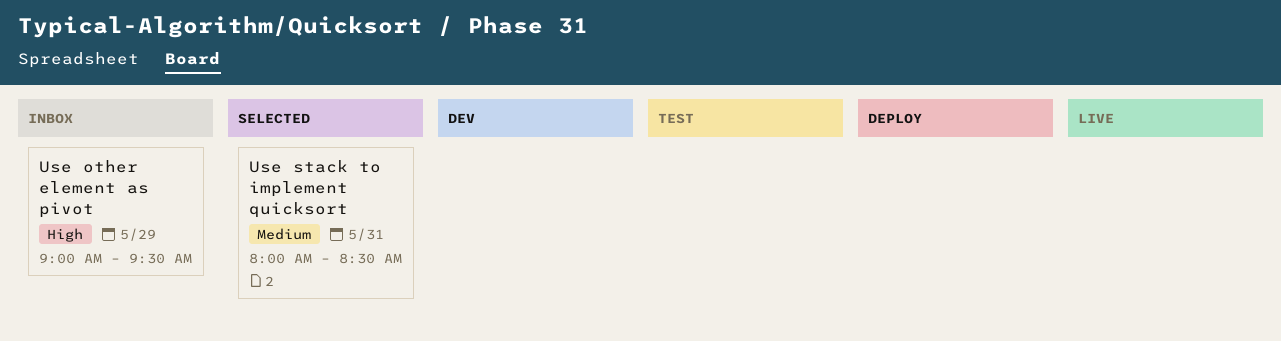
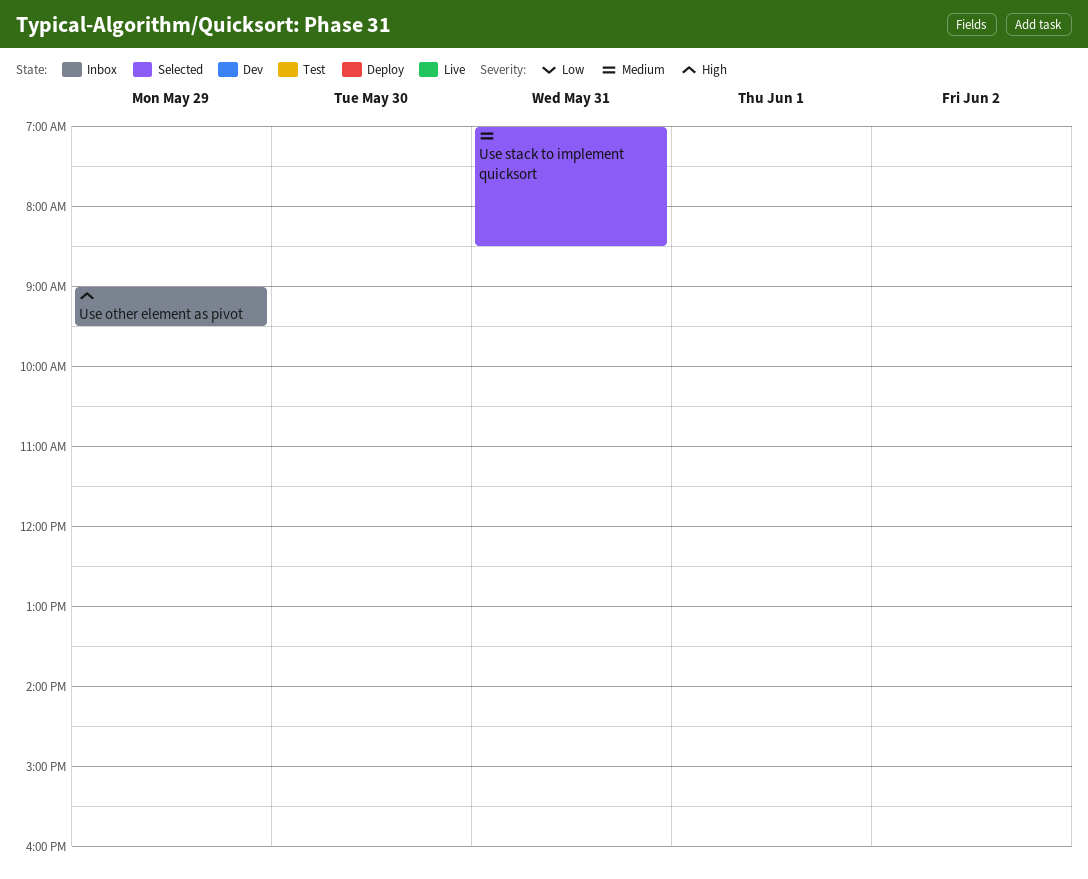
Use stack to implement quicksort, begins: 08:00 -> 07:00

